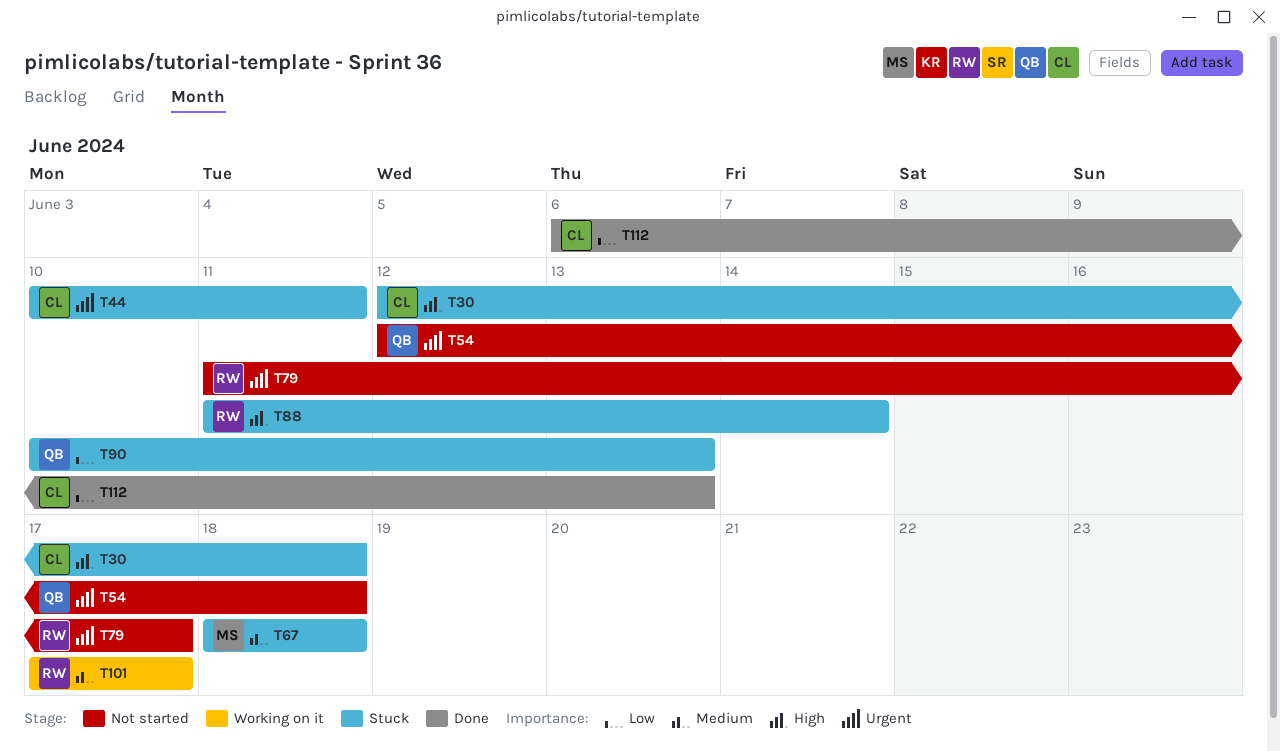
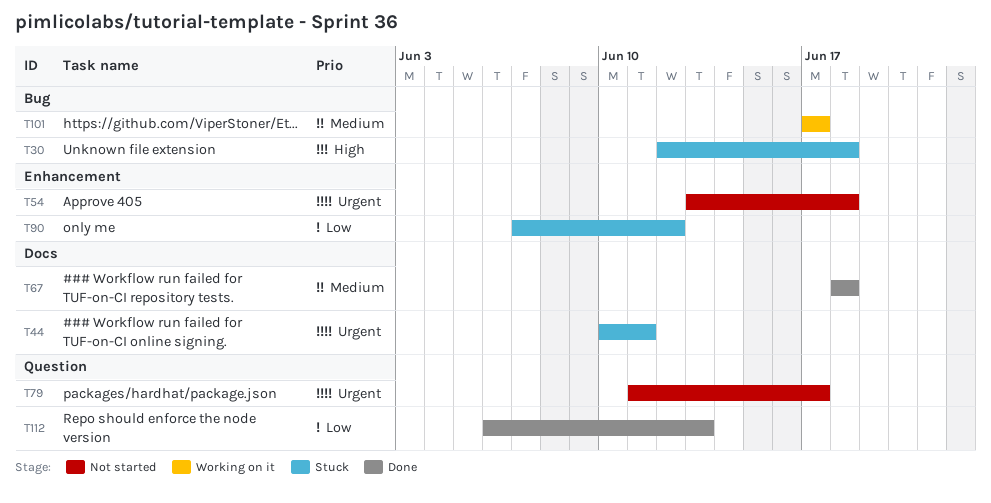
T54, start: Jun 12 -> Jun 13
T67, status: Stuck -> Done
T88: present -> none
T90, start: Jun 10 -> Jun 7
T90, due: Jun 13 -> Jun 12

